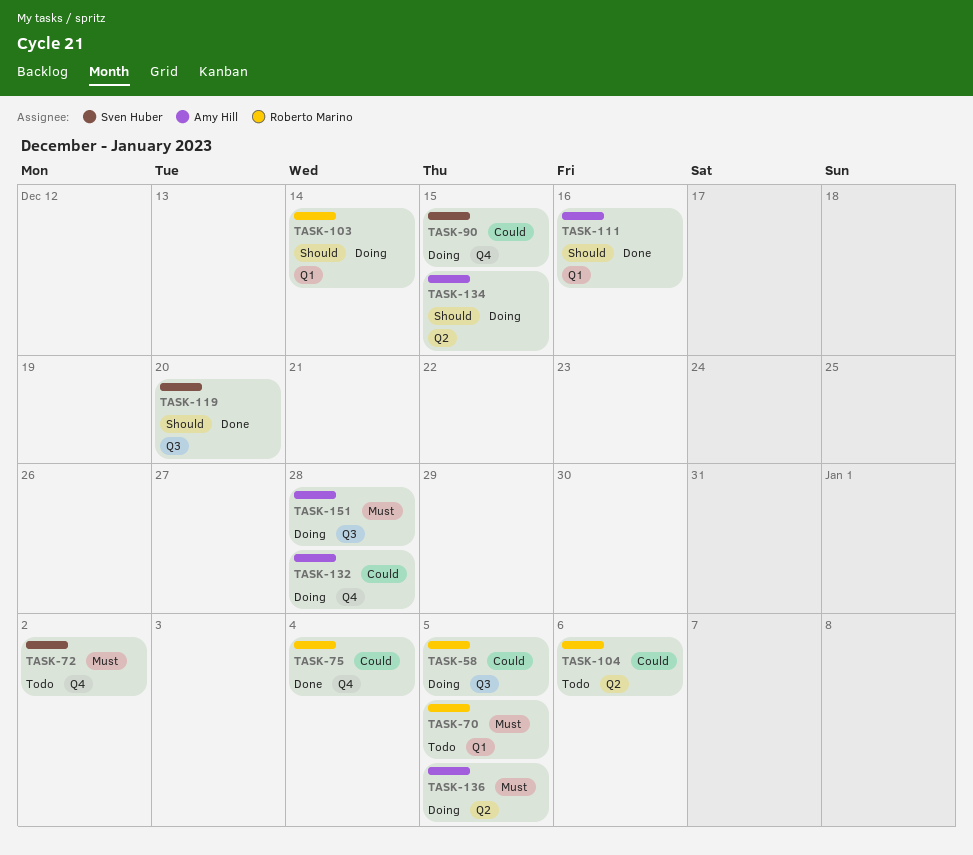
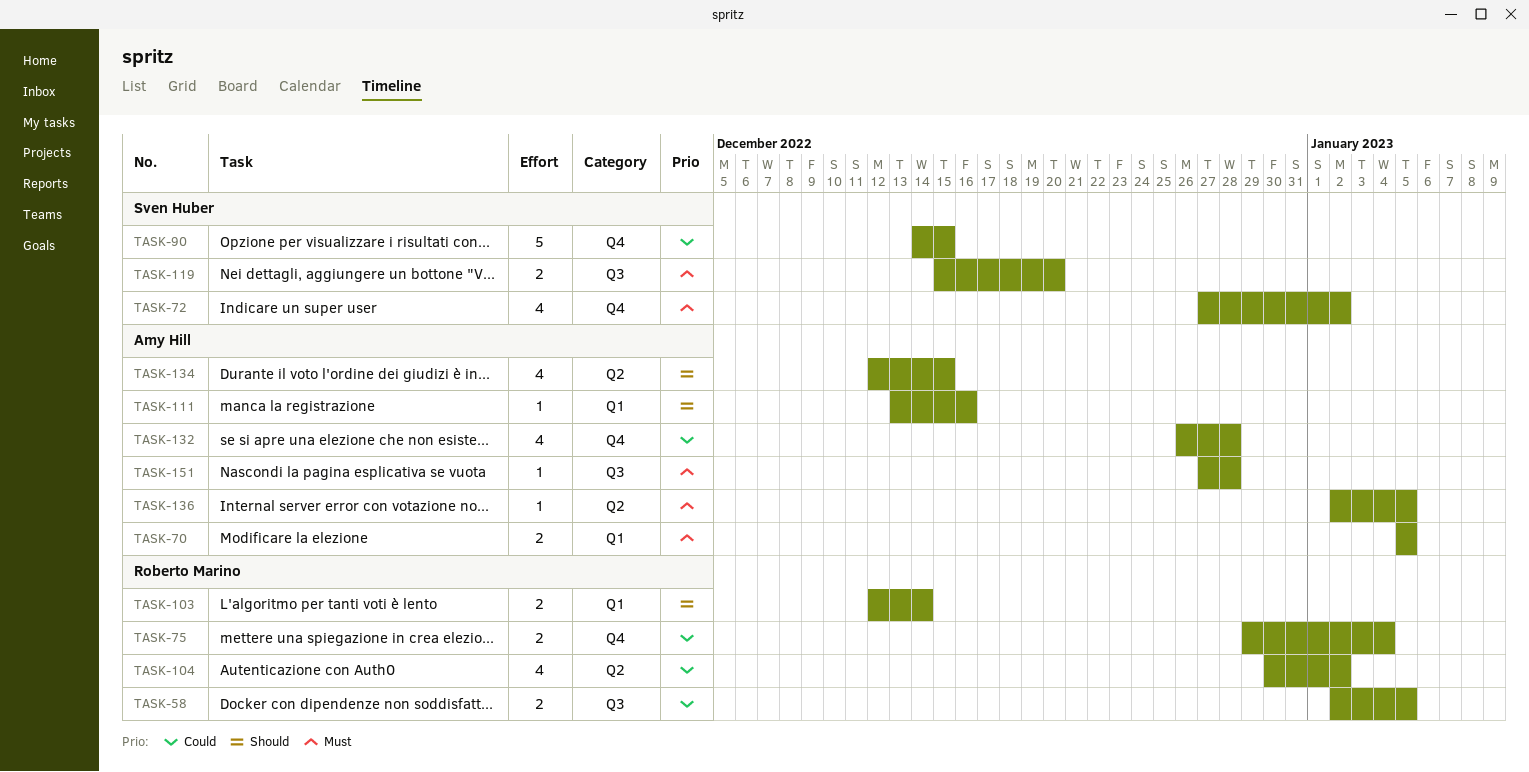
TASK-70, owner: Roberto Marino -> Amy Hill
TASK-104, due: Jan 6 -> Jan 2
TASK-119, priority: Should -> Must

